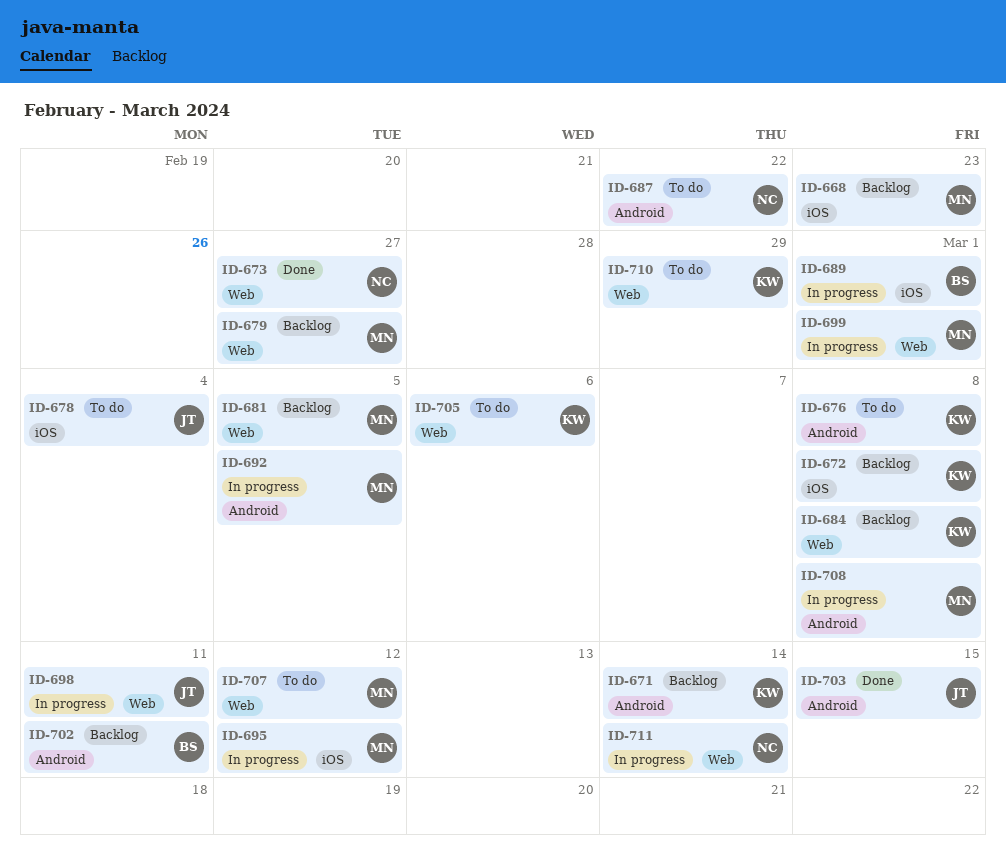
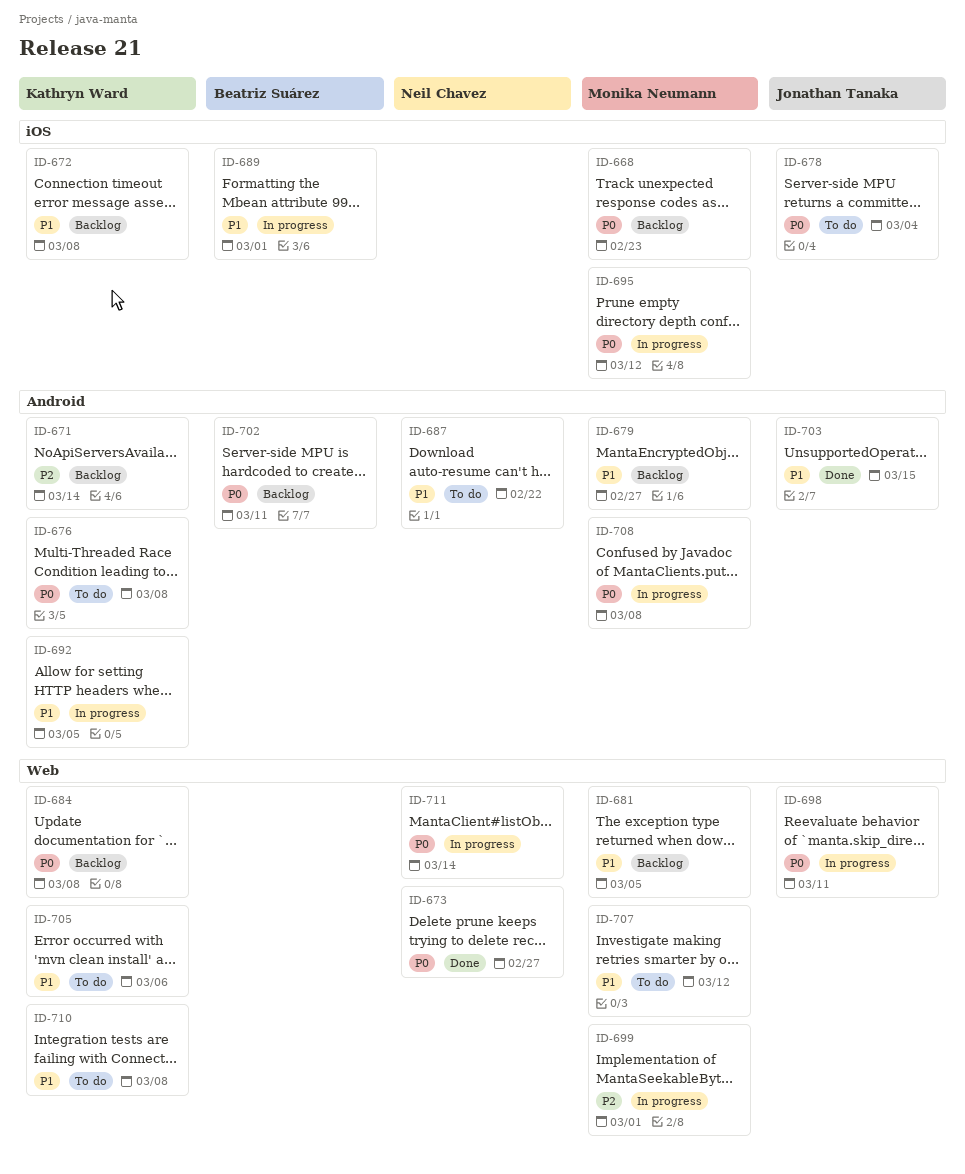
ID-679, label: Web -> Android
ID-692, owner: Monika Neumann -> Kathryn Ward
ID-710, due: Feb 29 -> Mar 8

